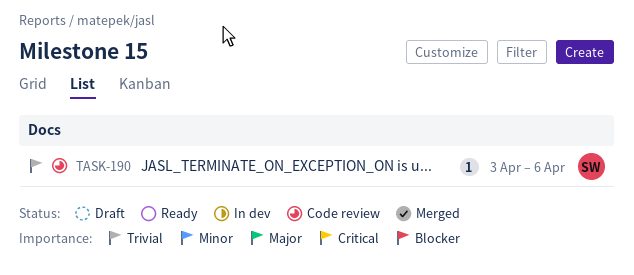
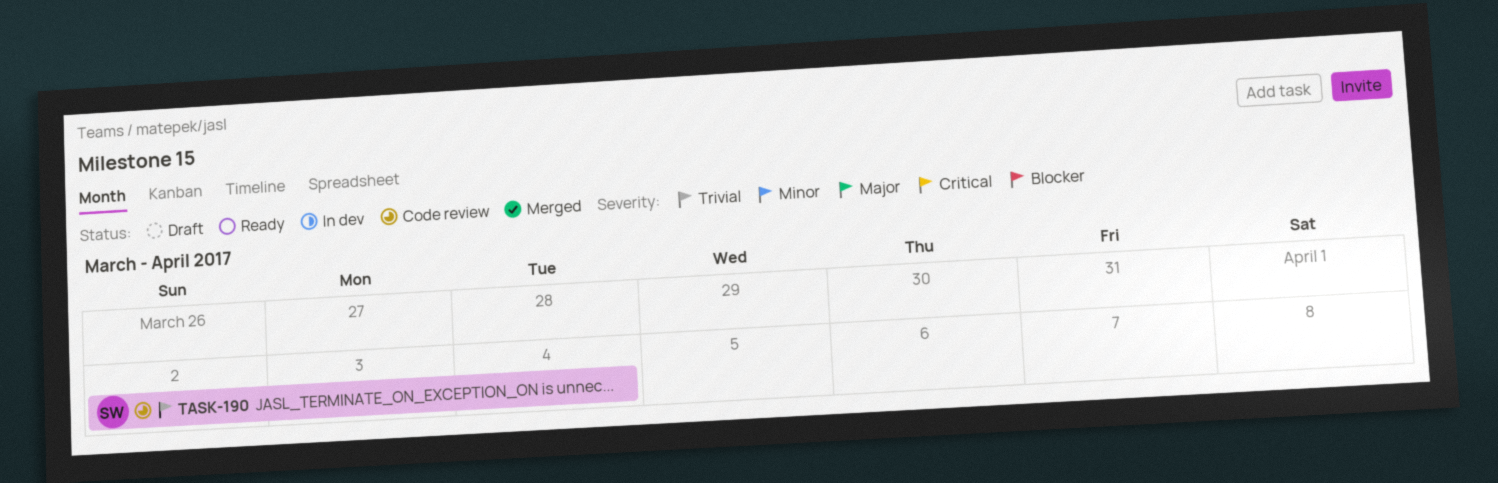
TASK-190, start: Apr 3 -> Apr 2
TASK-190, due: Apr 6 -> Apr 4

